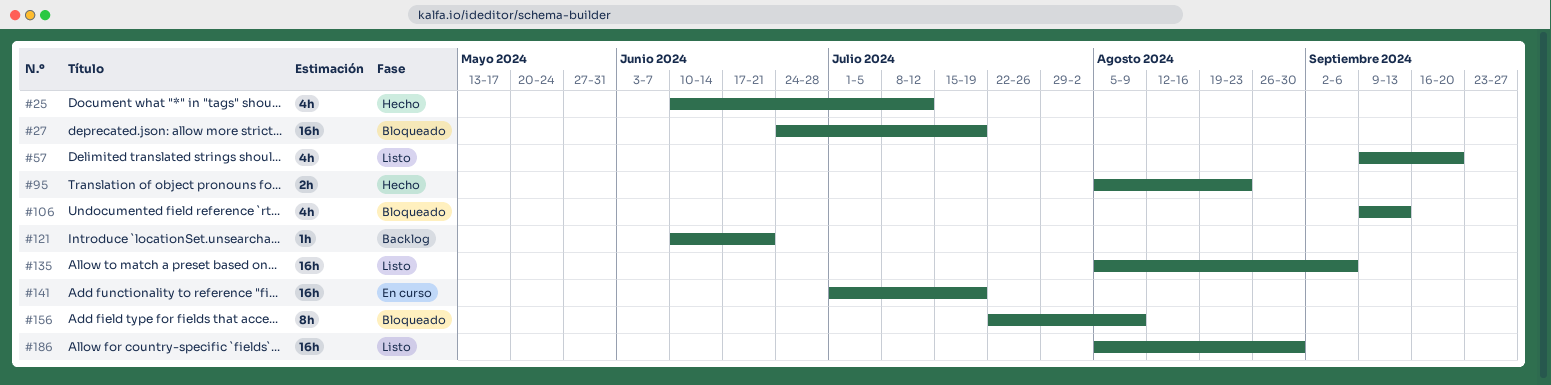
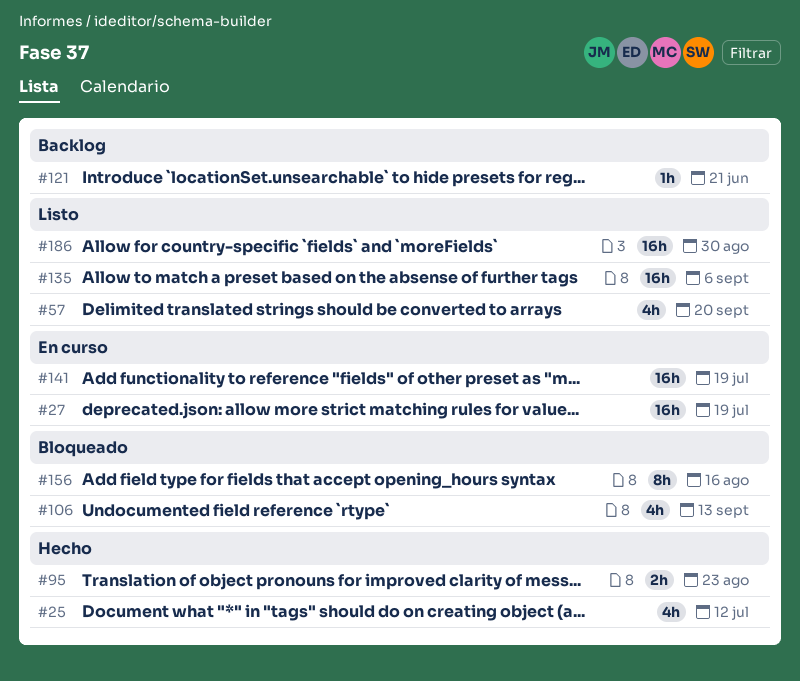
#27, status: Bloqueado -> En curso
#156, due: Aug 9 -> Aug 16

